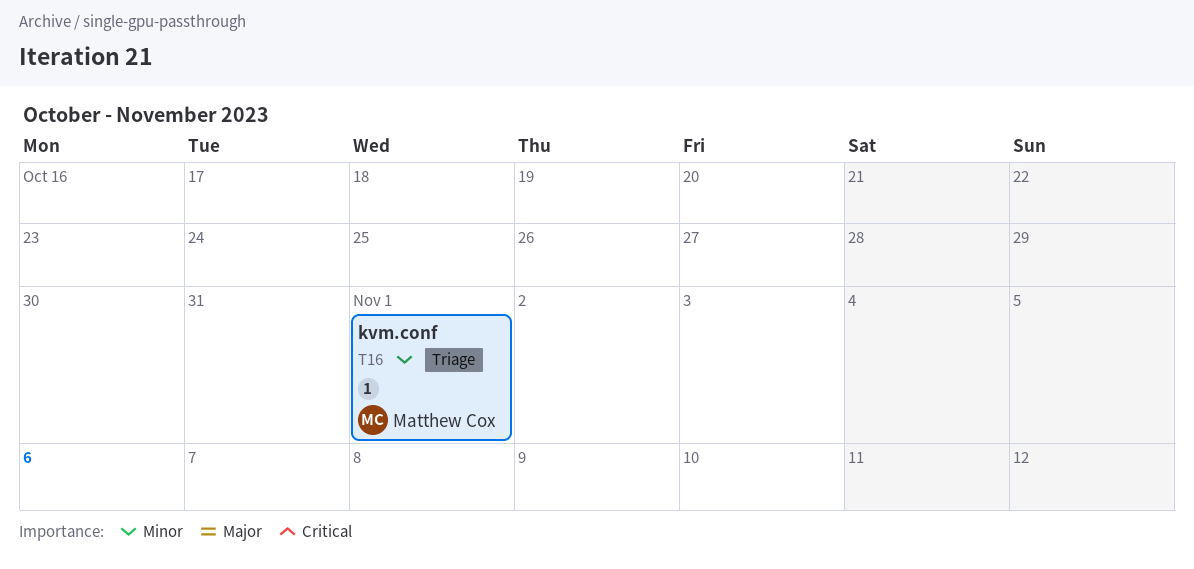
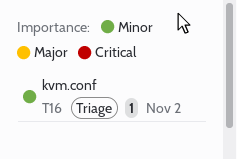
T16, due: Nov 1 -> Nov 2

